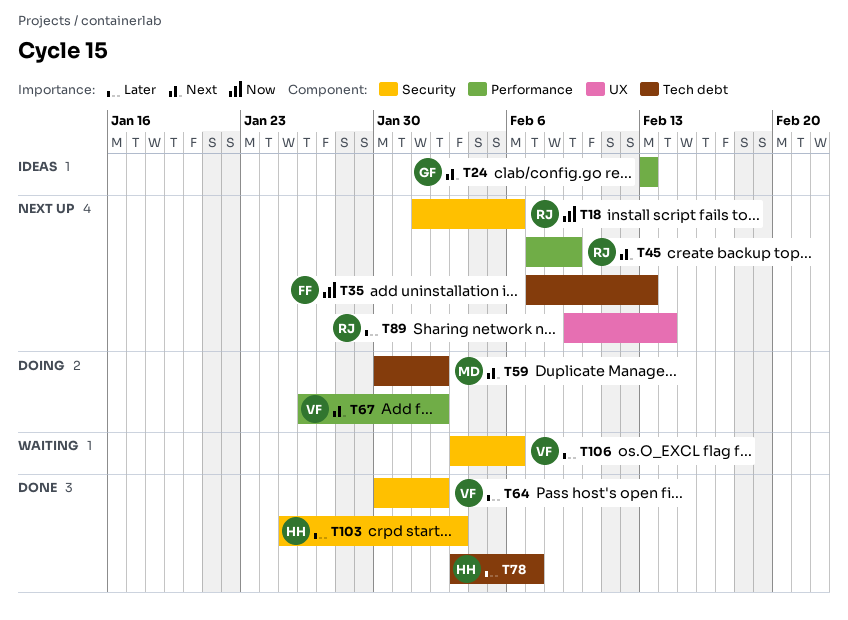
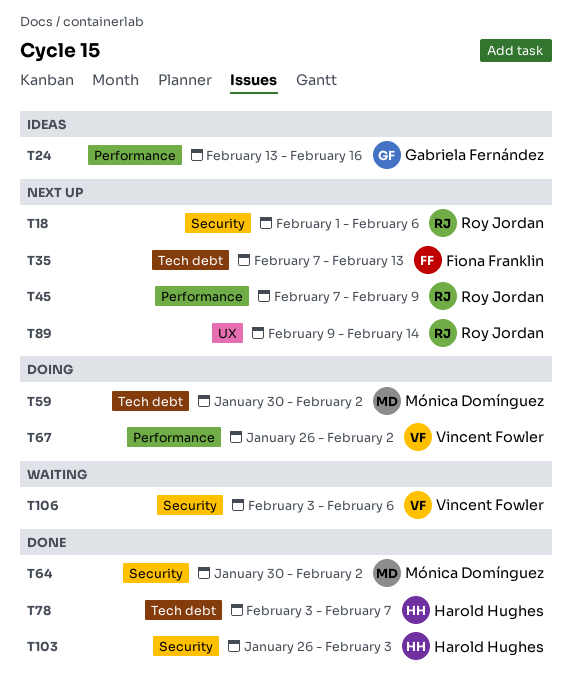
T24, due: Feb 13 -> Feb 16
T64, owner: Vincent Fowler -> Mónica Domínguez
T103, start: Jan 25 -> Jan 26

